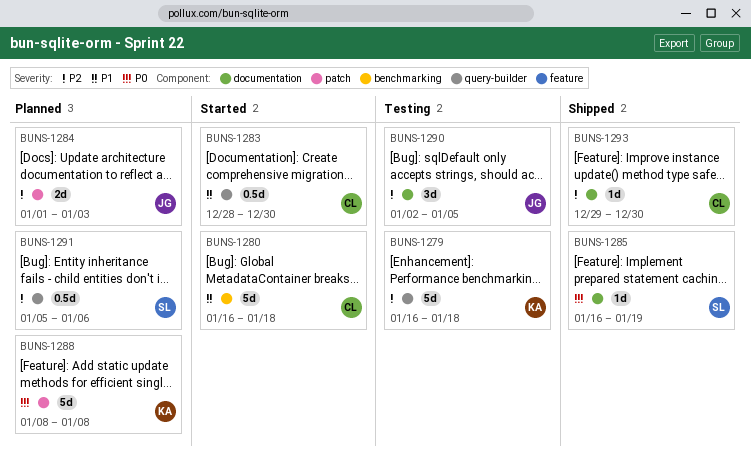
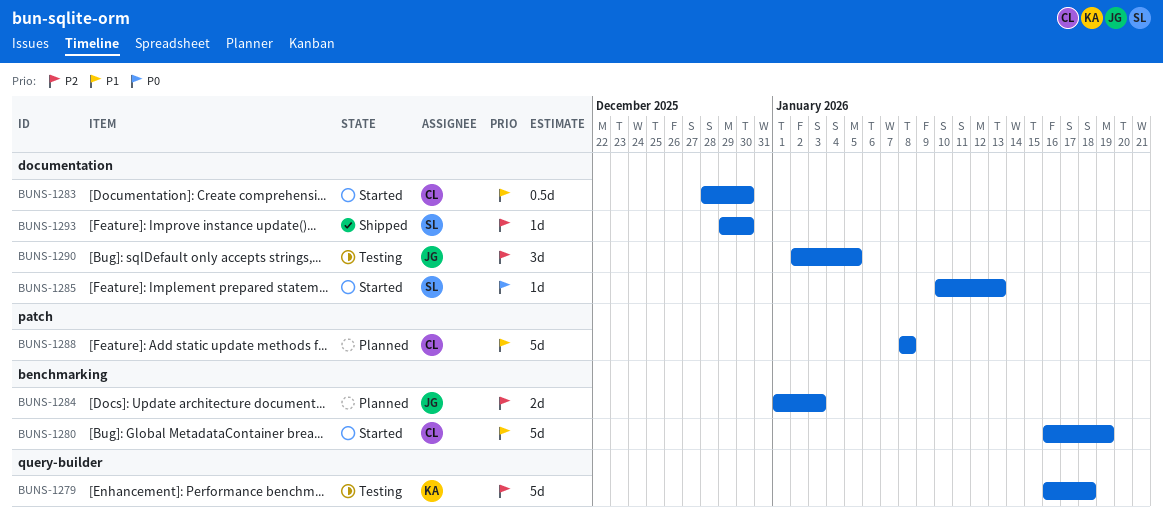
BUNS-1280, due: Jan 18 -> Jan 19
BUNS-1283, label: query-builder -> documentation
BUNS-1284, label: patch -> benchmarking
BUNS-1285, status: Shipped -> Started
BUNS-1285, start: Jan 16 -> Jan 10
BUNS-1285, due: Jan 19 -> Jan 13
BUNS-1288, owner: KA -> CL
BUNS-1288, priority: P0 -> P1
BUNS-1291: present -> none
BUNS-1293, owner: CL -> SL

